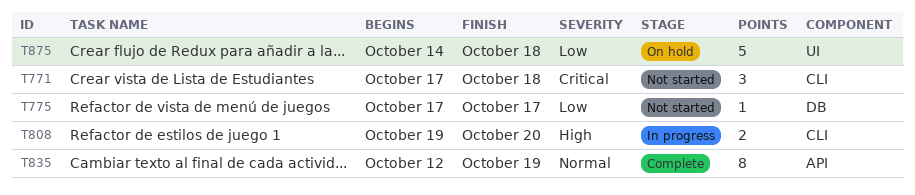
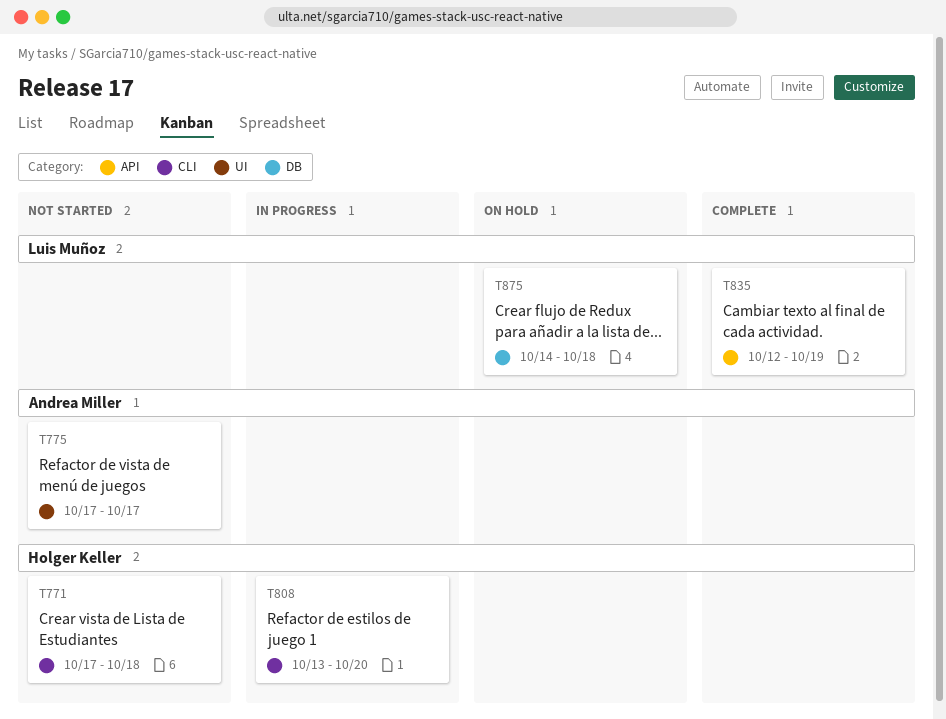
T775, label: DB -> UI
T808, start: Oct 19 -> Oct 13
T875, label: UI -> DB

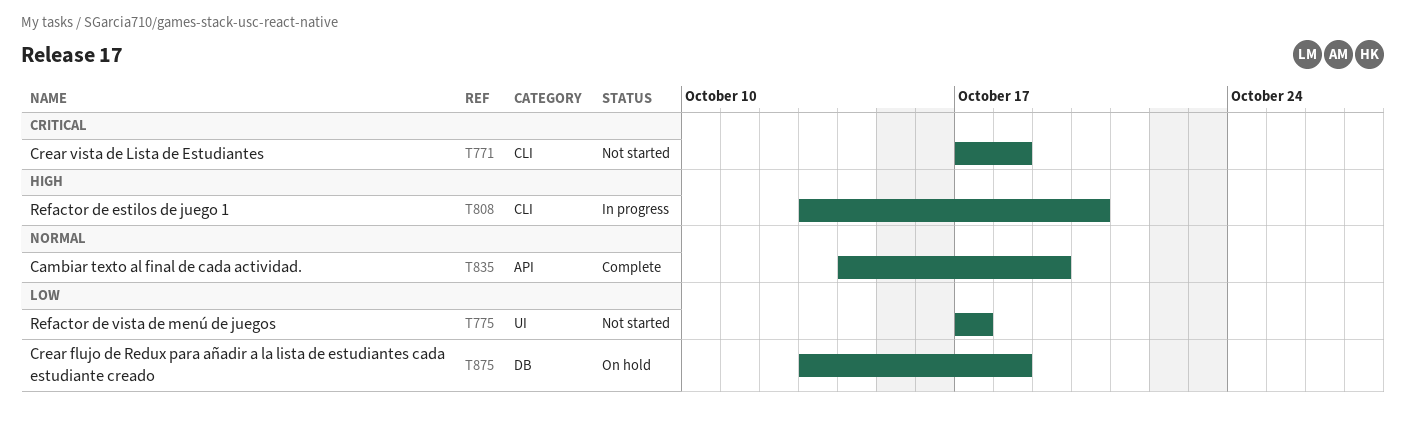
T835, start: Oct 12 -> Oct 14
T875, start: Oct 14 -> Oct 13

